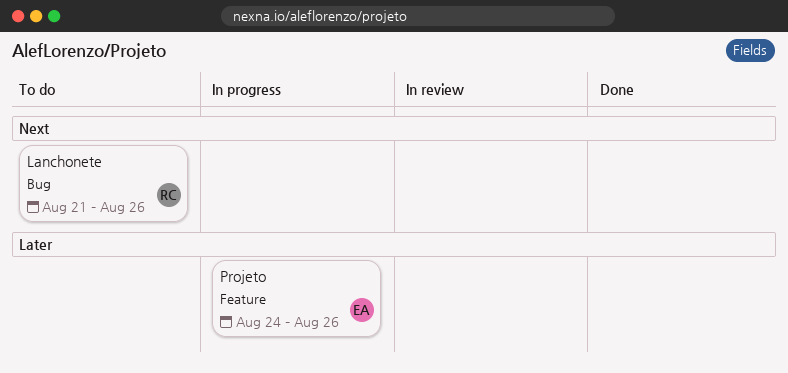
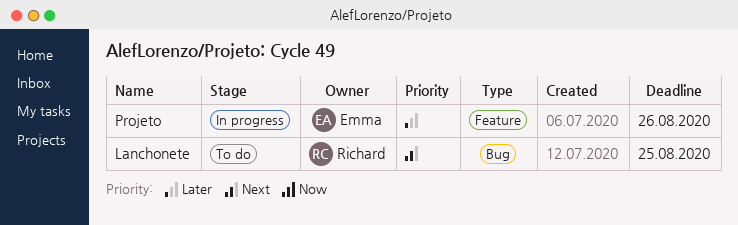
Lanchonete, due: Aug 26 -> Aug 25

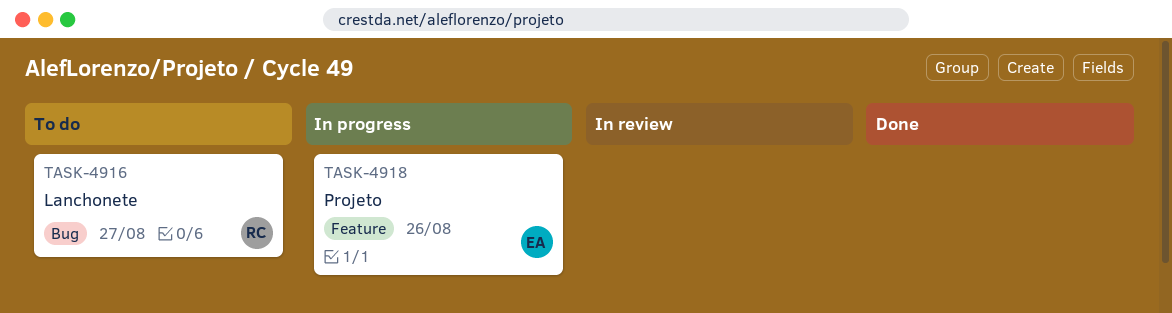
Lanchonete, due: Aug 25 -> Aug 27

